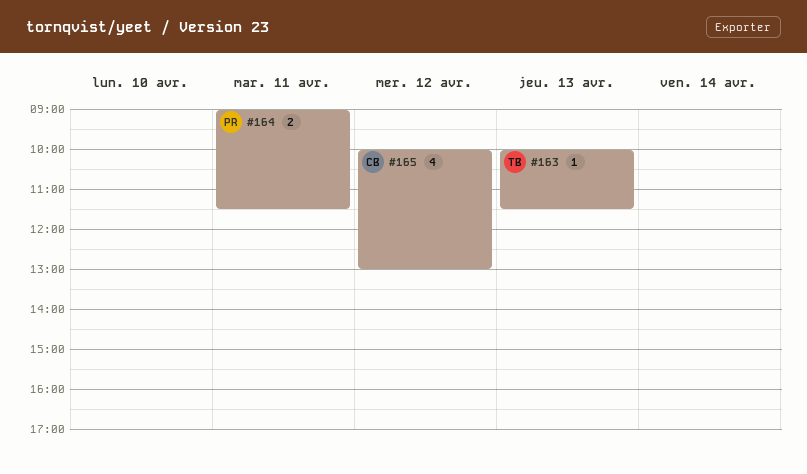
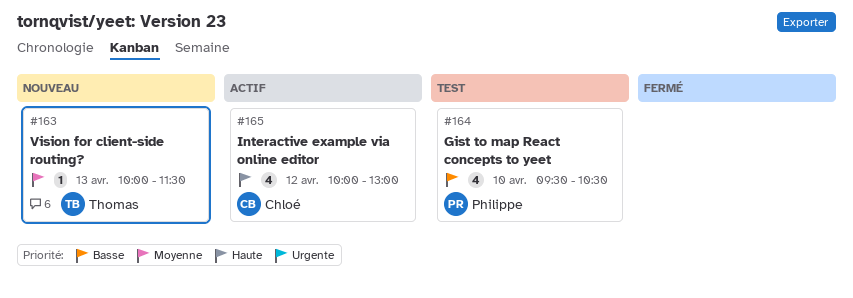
#164, estimate: 2 -> 4
#164, day: Apr 11 -> Apr 10
#164, begins: 09:00 -> 09:30
#164, ends: 11:30 -> 10:30

